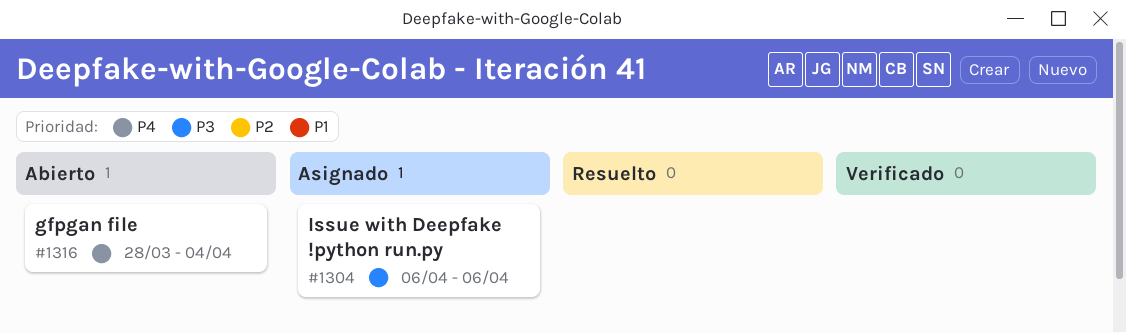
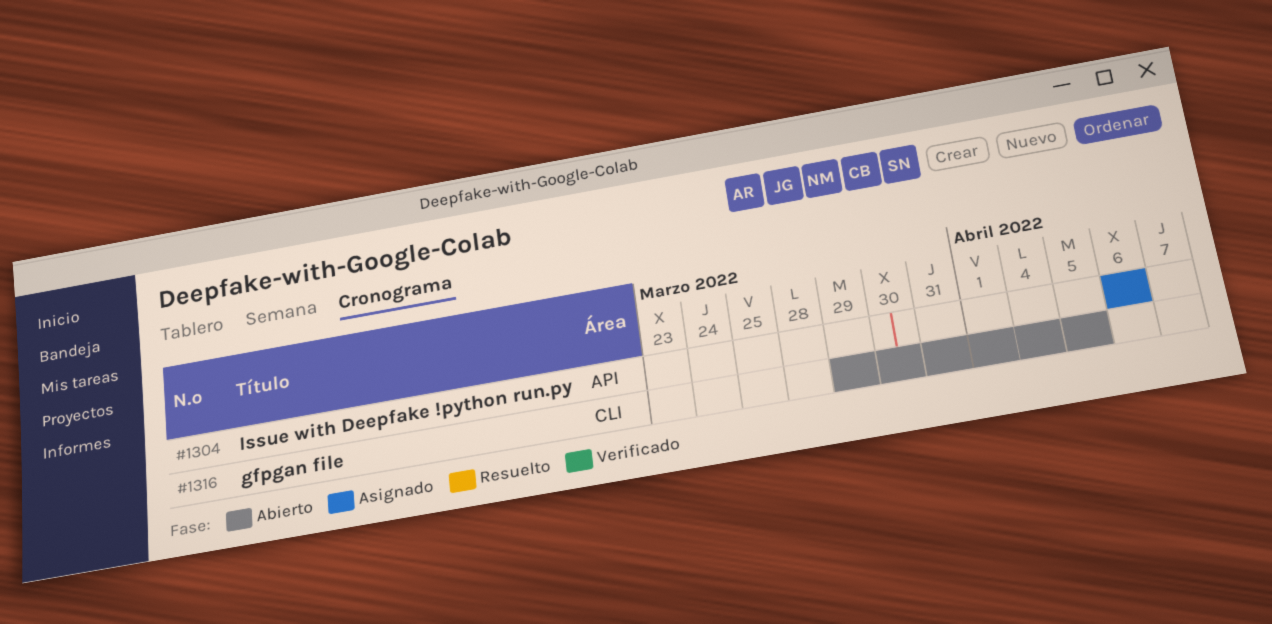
#1316, start: Mar 28 -> Mar 29
#1316, due: Apr 4 -> Apr 5

